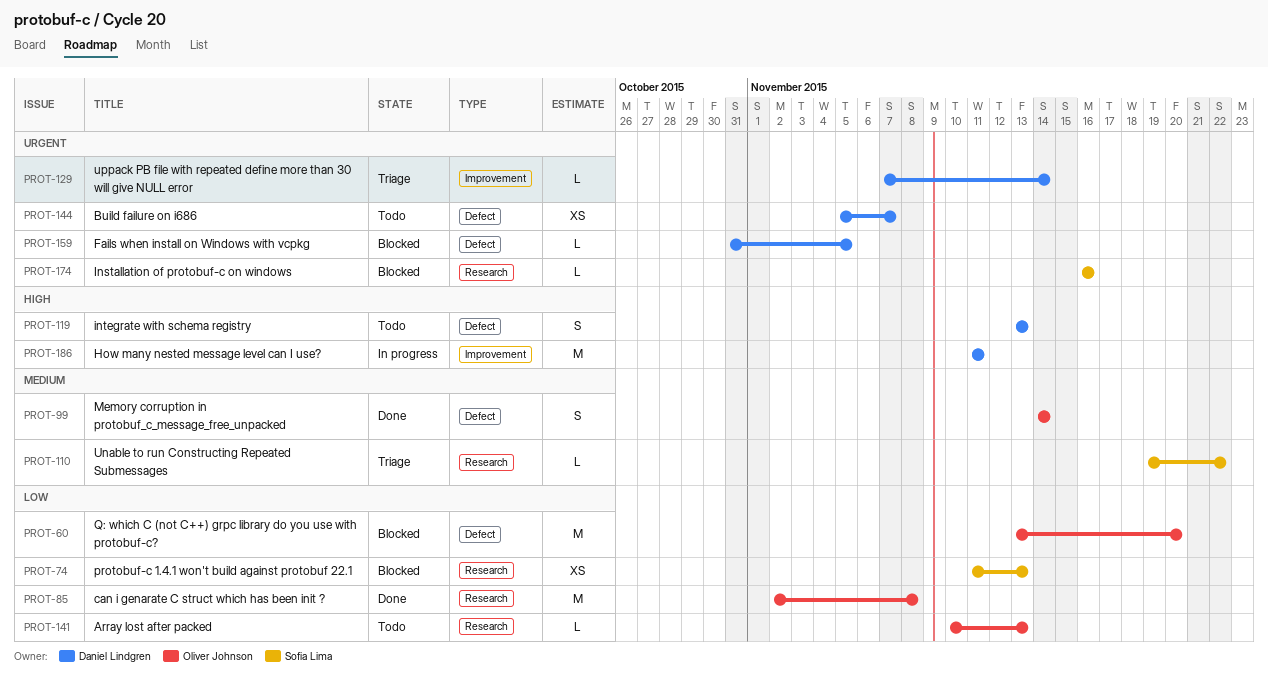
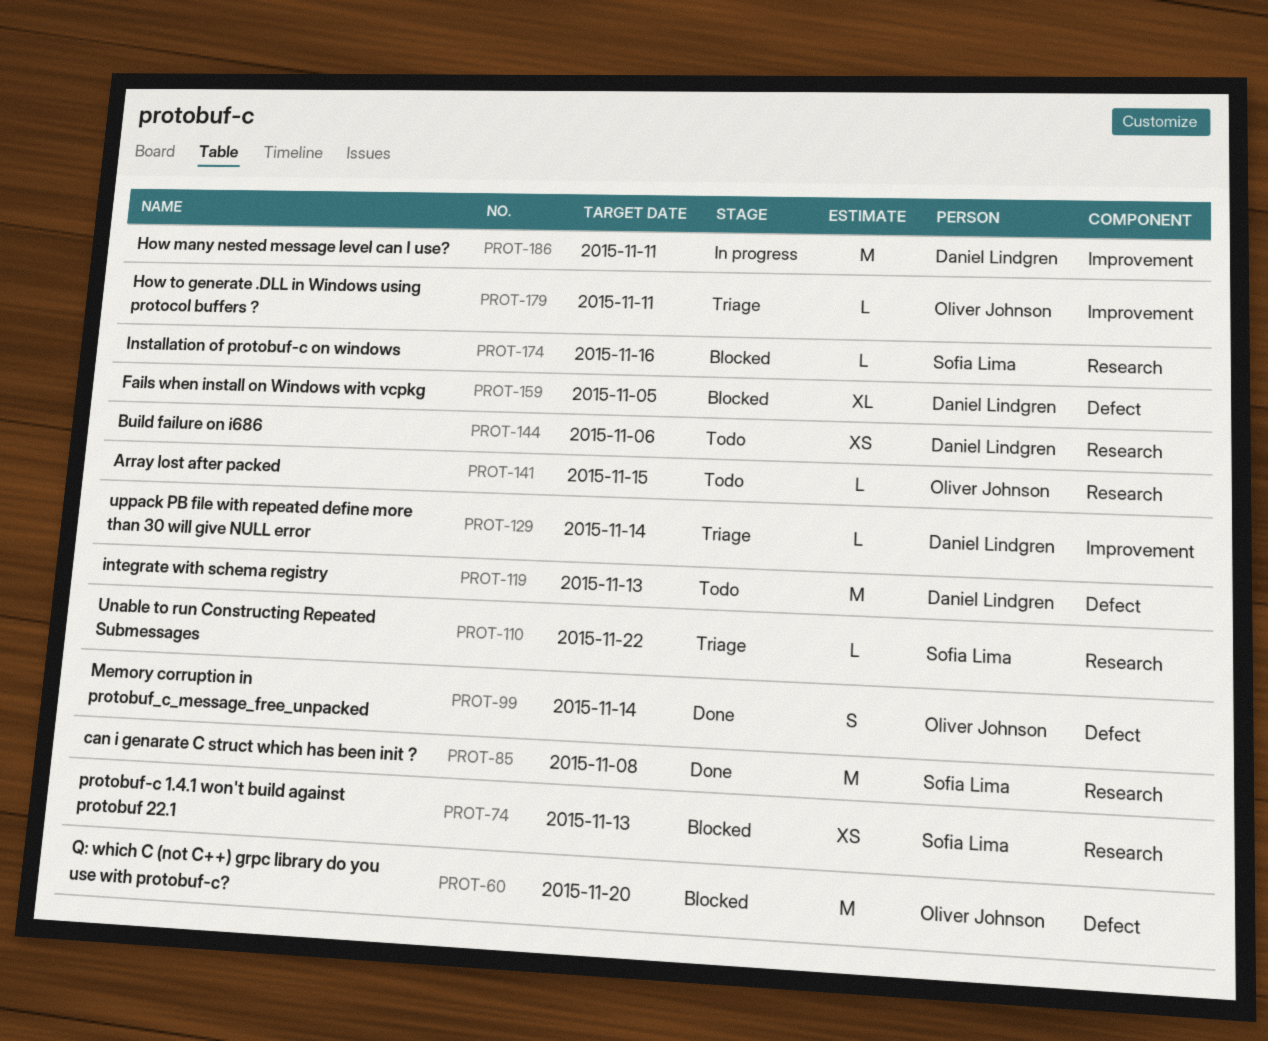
PROT-85, owner: Oliver Johnson -> Sofia Lima
PROT-119, estimate: S -> M
PROT-141, due: Nov 13 -> Nov 15
PROT-144, label: Defect -> Research
PROT-144, due: Nov 7 -> Nov 6
PROT-159, estimate: L -> XL
PROT-179: none -> present

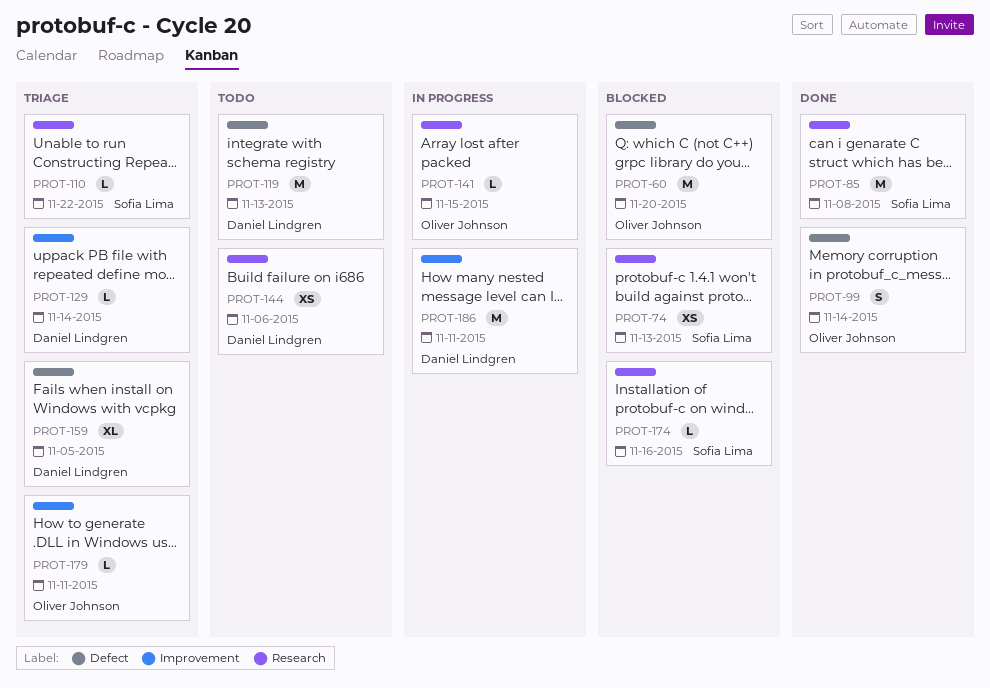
PROT-141, status: Todo -> In progress
PROT-159, status: Blocked -> Triage

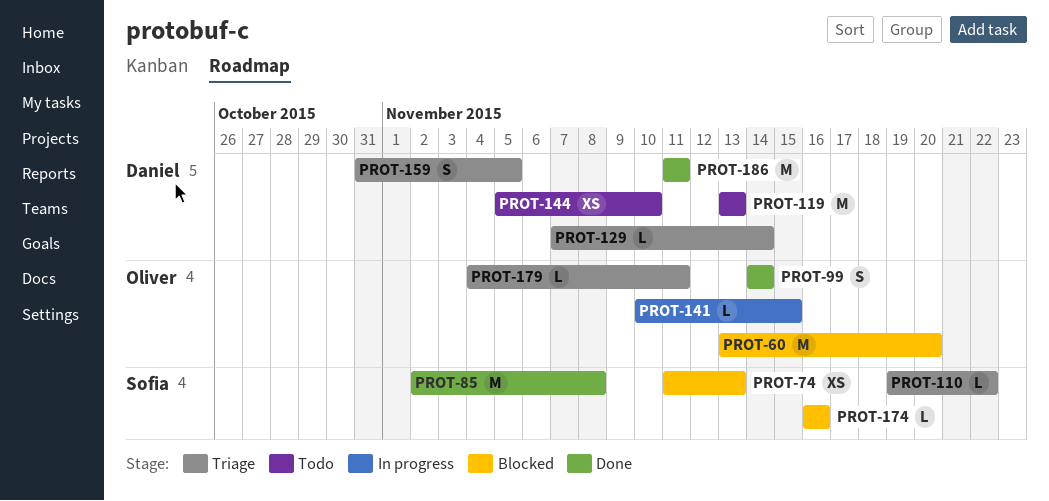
PROT-144, due: Nov 6 -> Nov 10
PROT-159, estimate: XL -> S
PROT-186, status: In progress -> Done

